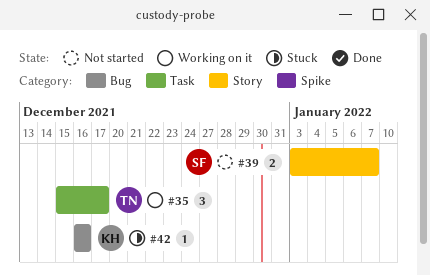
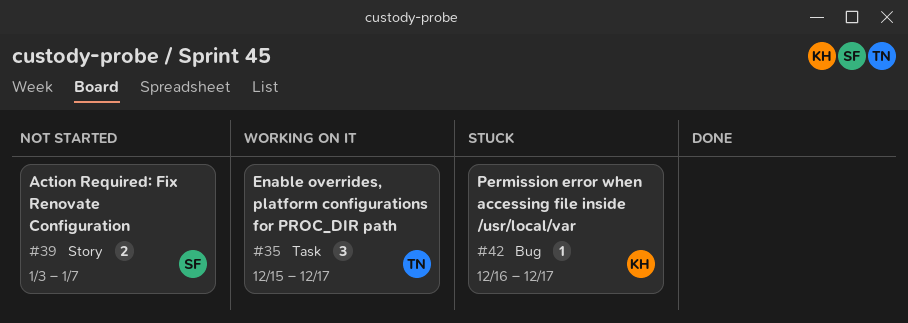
#42, due: Dec 16 -> Dec 17

